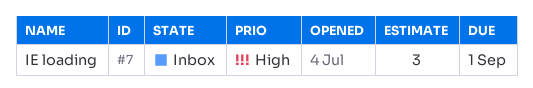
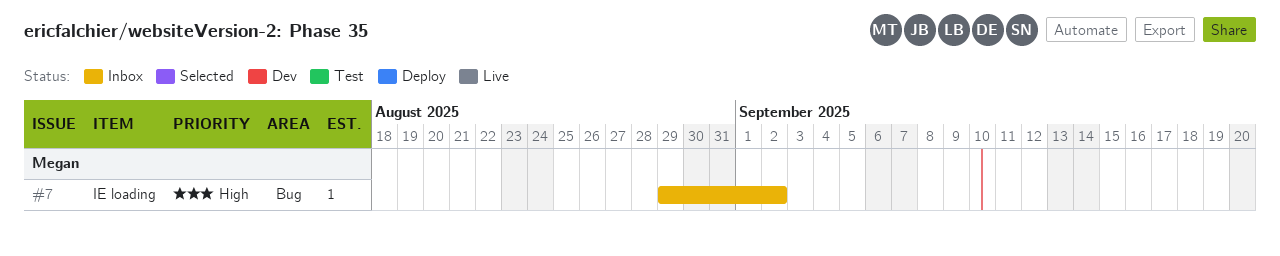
#7, estimate: 3 -> 1
#7, due: Sep 1 -> Sep 2

